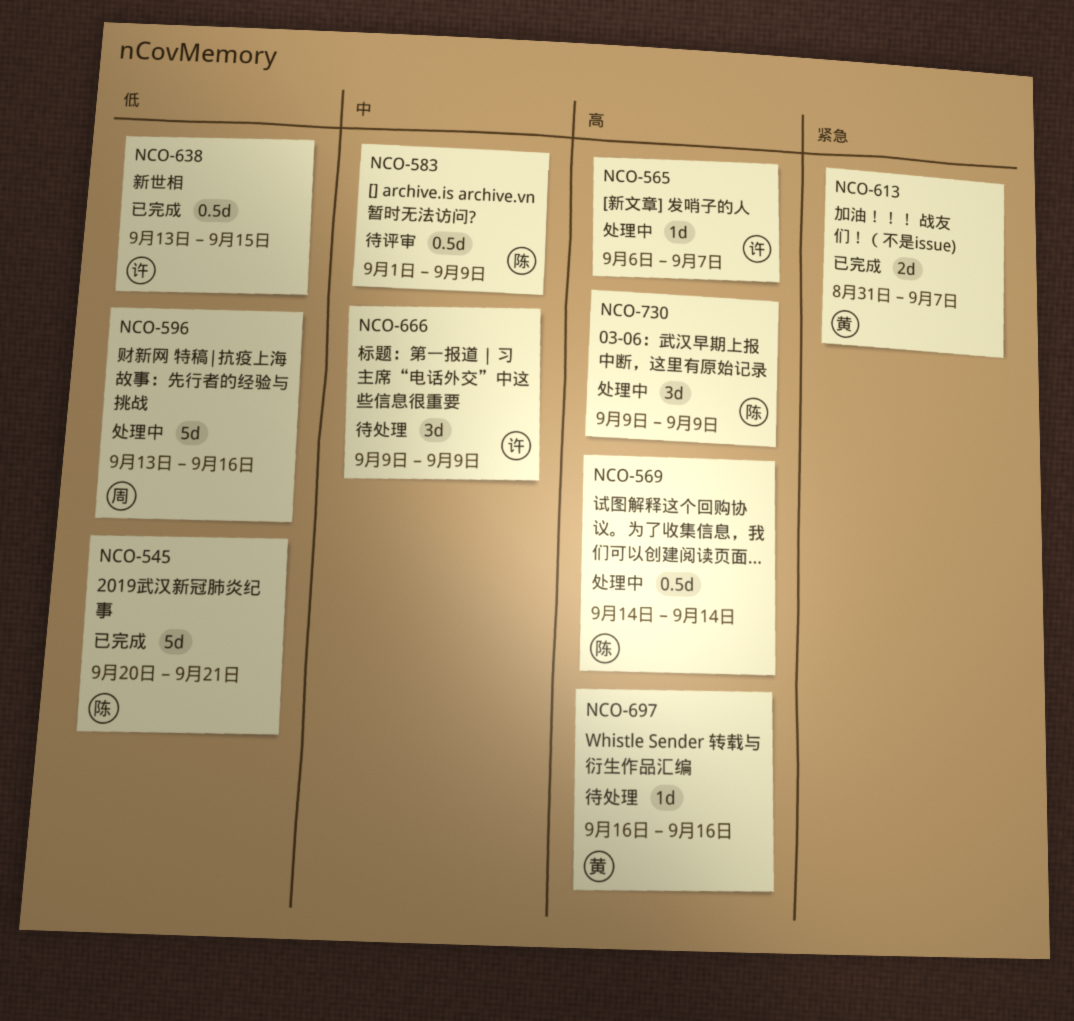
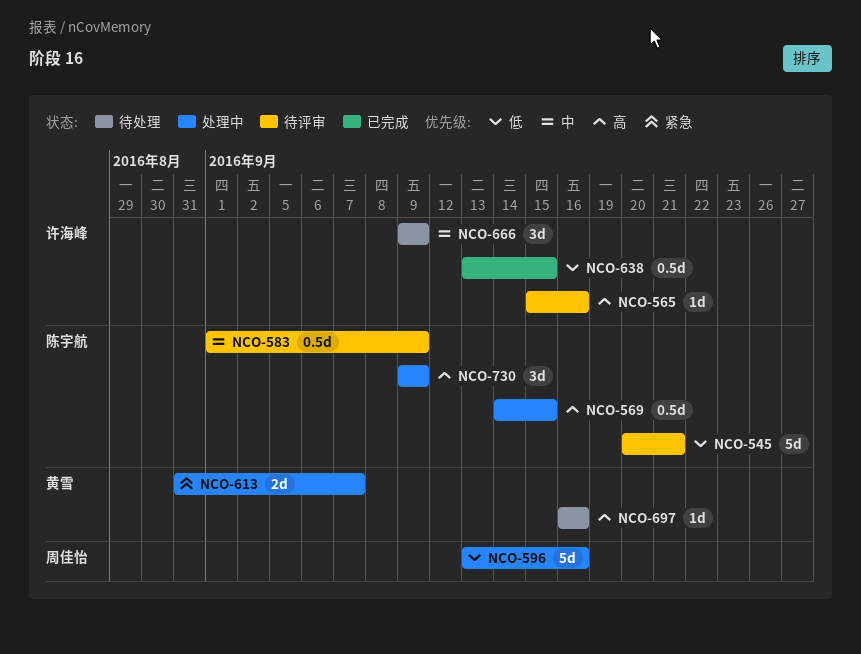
NCO-545, status: 已完成 -> 待评审
NCO-565, status: 处理中 -> 待评审
NCO-565, start: Sep 6 -> Sep 15
NCO-565, due: Sep 7 -> Sep 16
NCO-569, due: Sep 14 -> Sep 15
NCO-613, status: 已完成 -> 处理中

